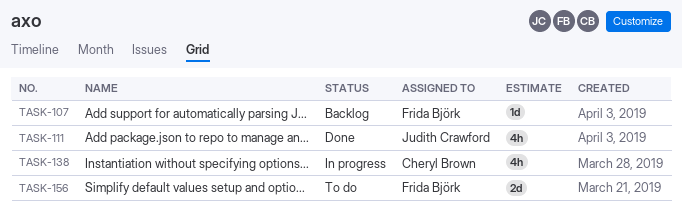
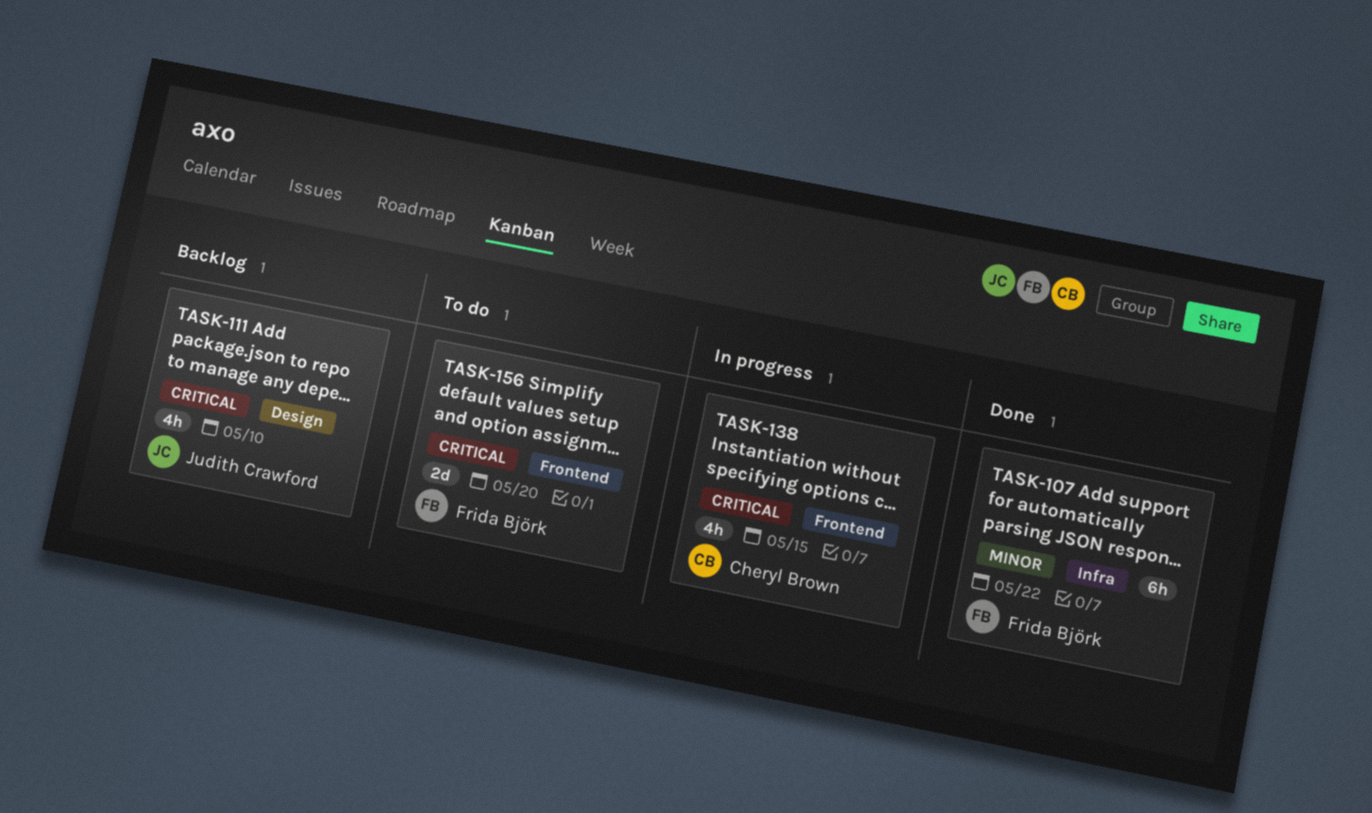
TASK-107, status: Backlog -> Done
TASK-107, estimate: 1d -> 6h
TASK-111, status: Done -> Backlog

